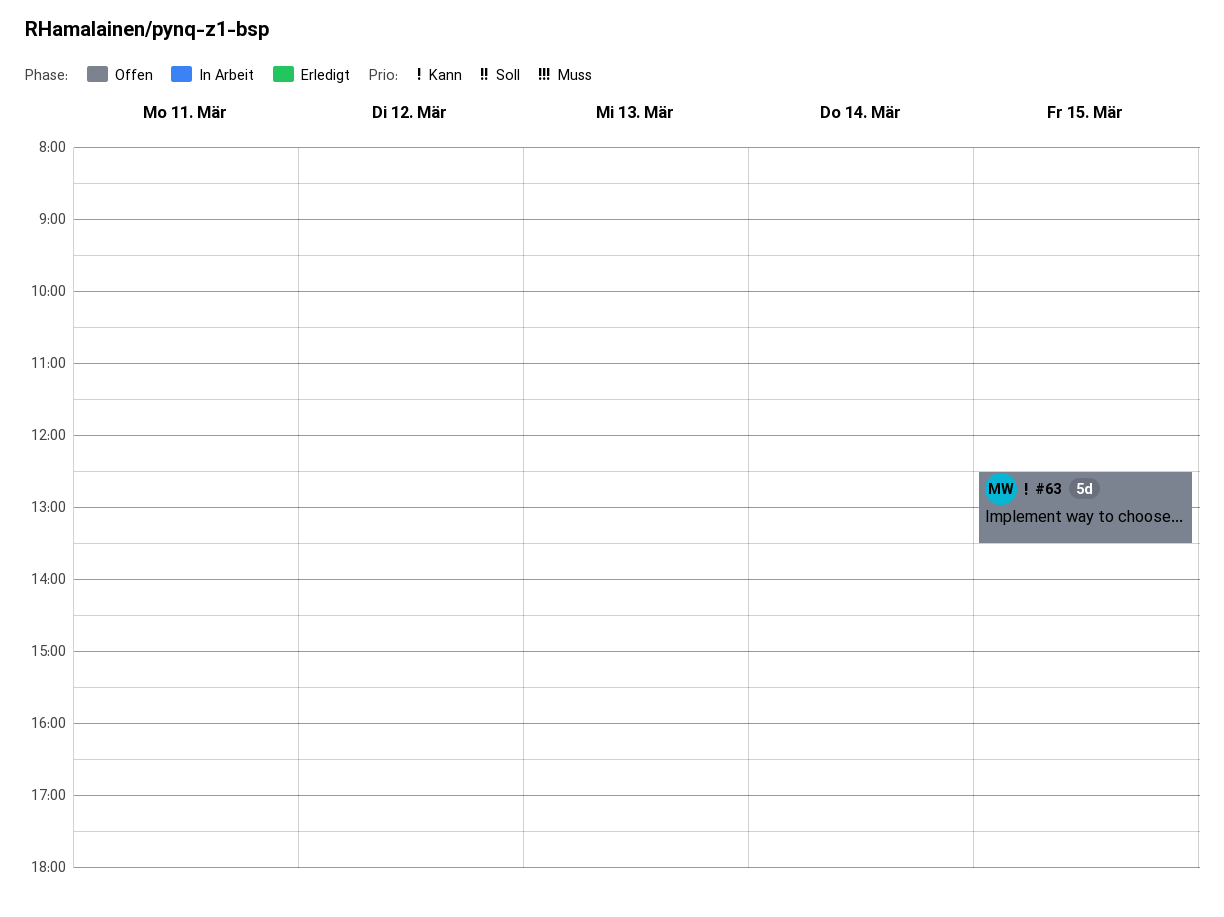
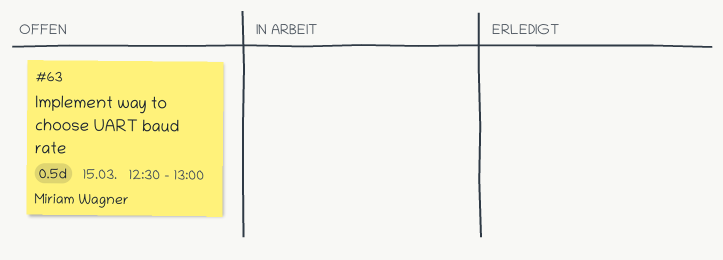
#63, estimate: 5d -> 0.5d
#63, ends: 13:30 -> 13:00

